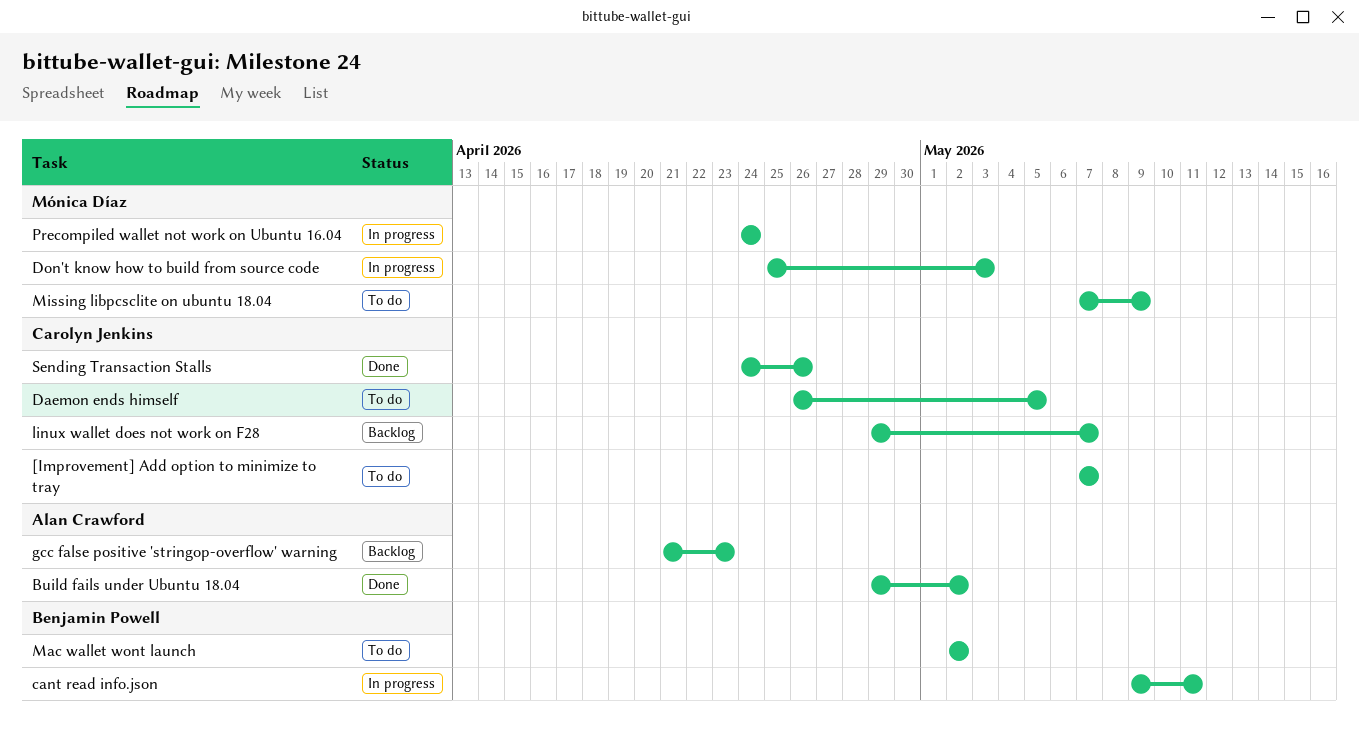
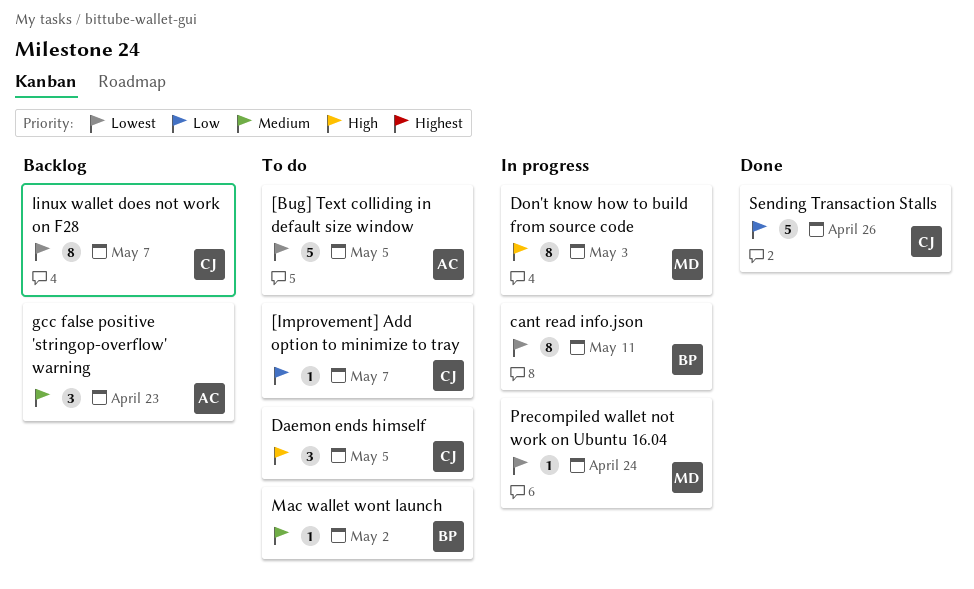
[Bug] Text colliding in default size window: none -> present
Build fails under Ubuntu 18.04: present -> none
Missing libpcsclite on ubuntu 18.04: present -> none

